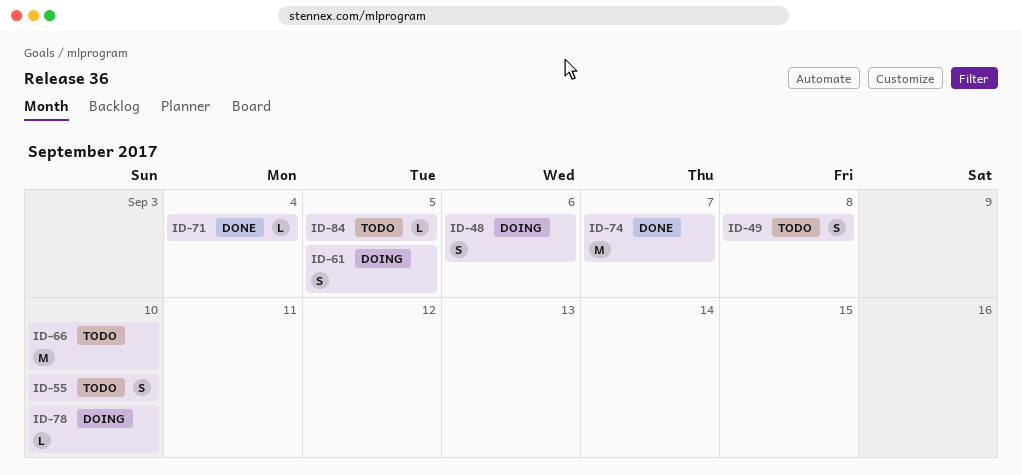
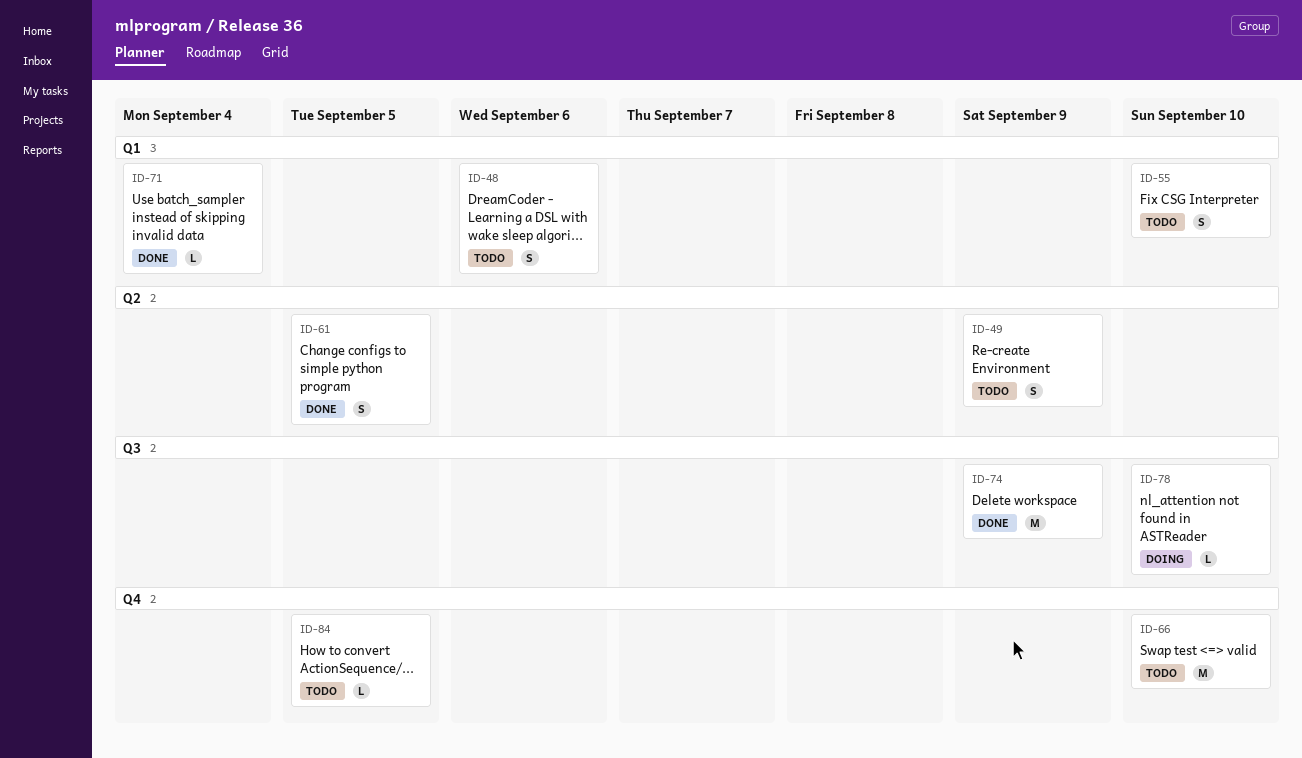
ID-48, status: Doing -> Todo
ID-49, due: Sep 8 -> Sep 9
ID-61, status: Doing -> Done
ID-74, due: Sep 7 -> Sep 9

